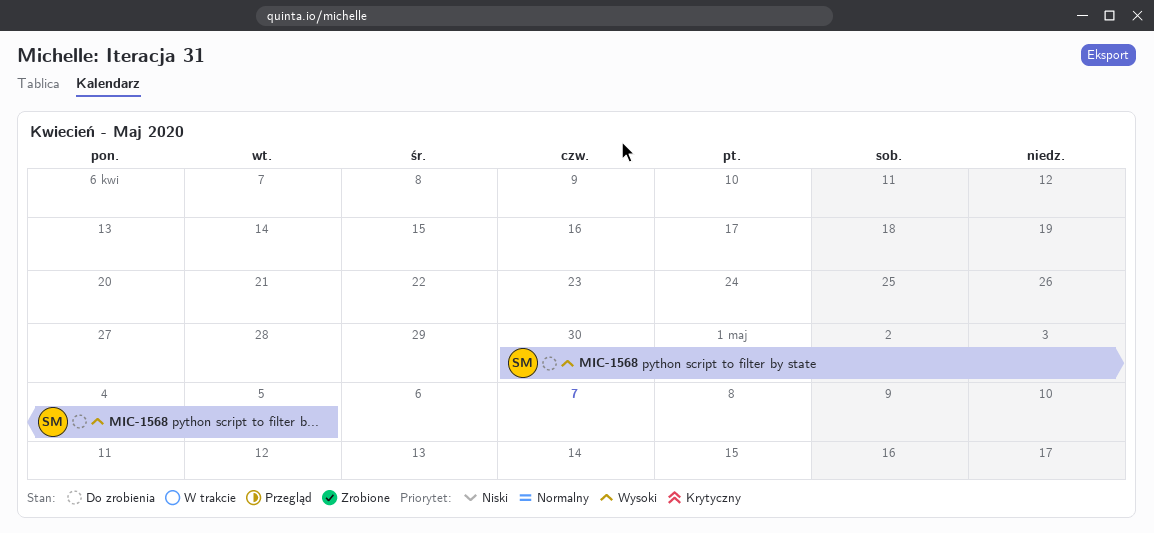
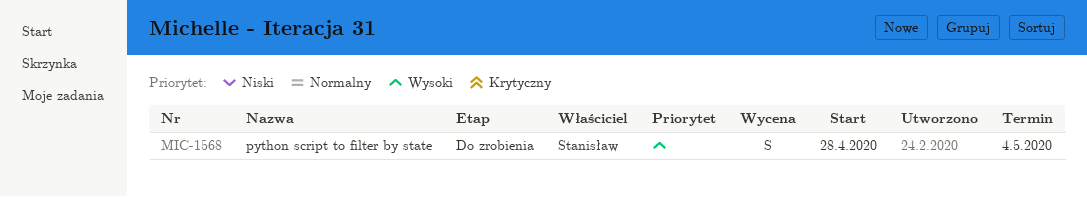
MIC-1568, start: Apr 30 -> Apr 28
MIC-1568, due: May 5 -> May 4

